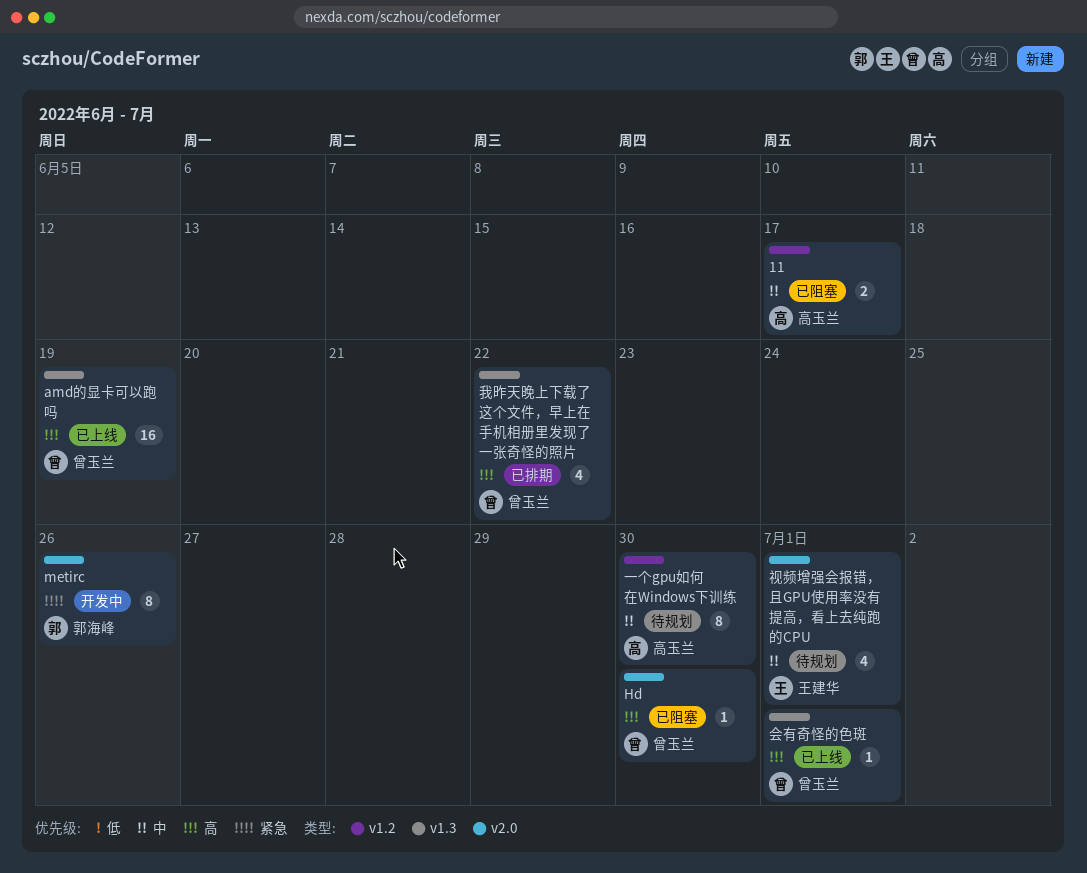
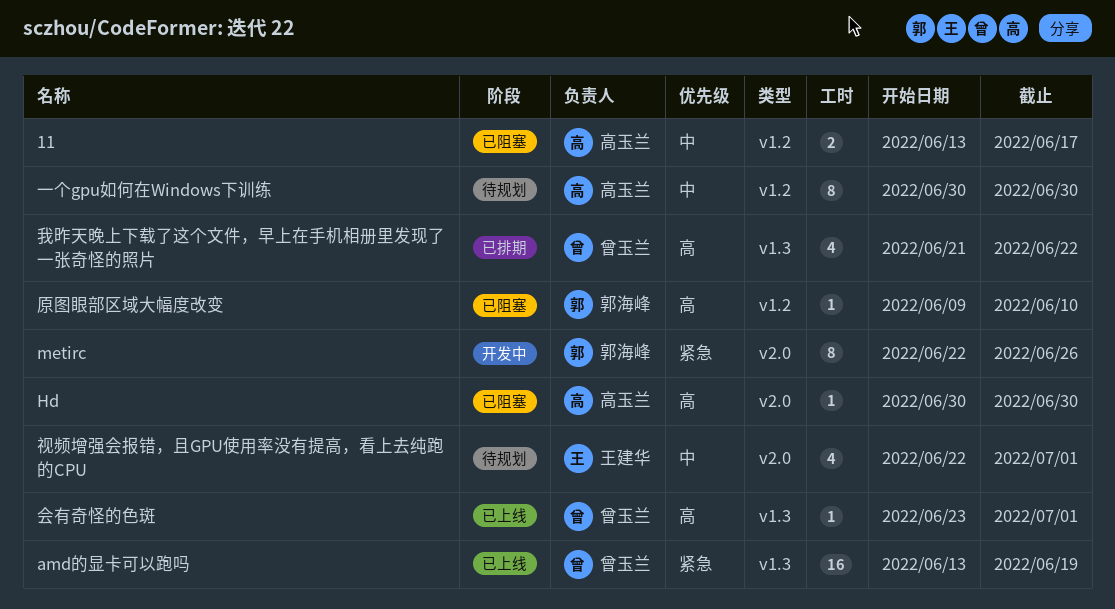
amd的显卡可以跑吗, priority: 高 -> 紧急
Hd, owner: 曾玉兰 -> 高玉兰
原图眼部区域大幅度改变: none -> present

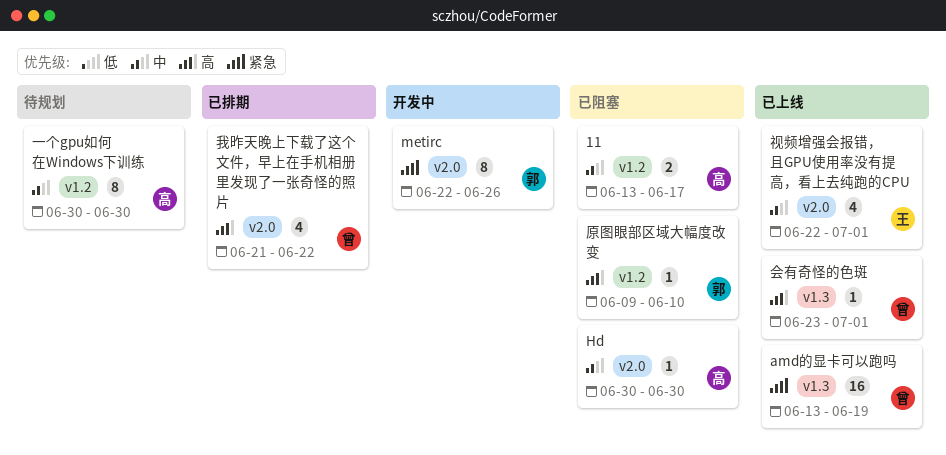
Hd, priority: 高 -> 中
我昨天晚上下载了这个文件，早上在手机相册里发现了一张奇怪的照片, label: v1.3 -> v2.0
视频增强会报错，且GPU使用率没有提高，看上去纯跑的CPU, status: 待规划 -> 已上线

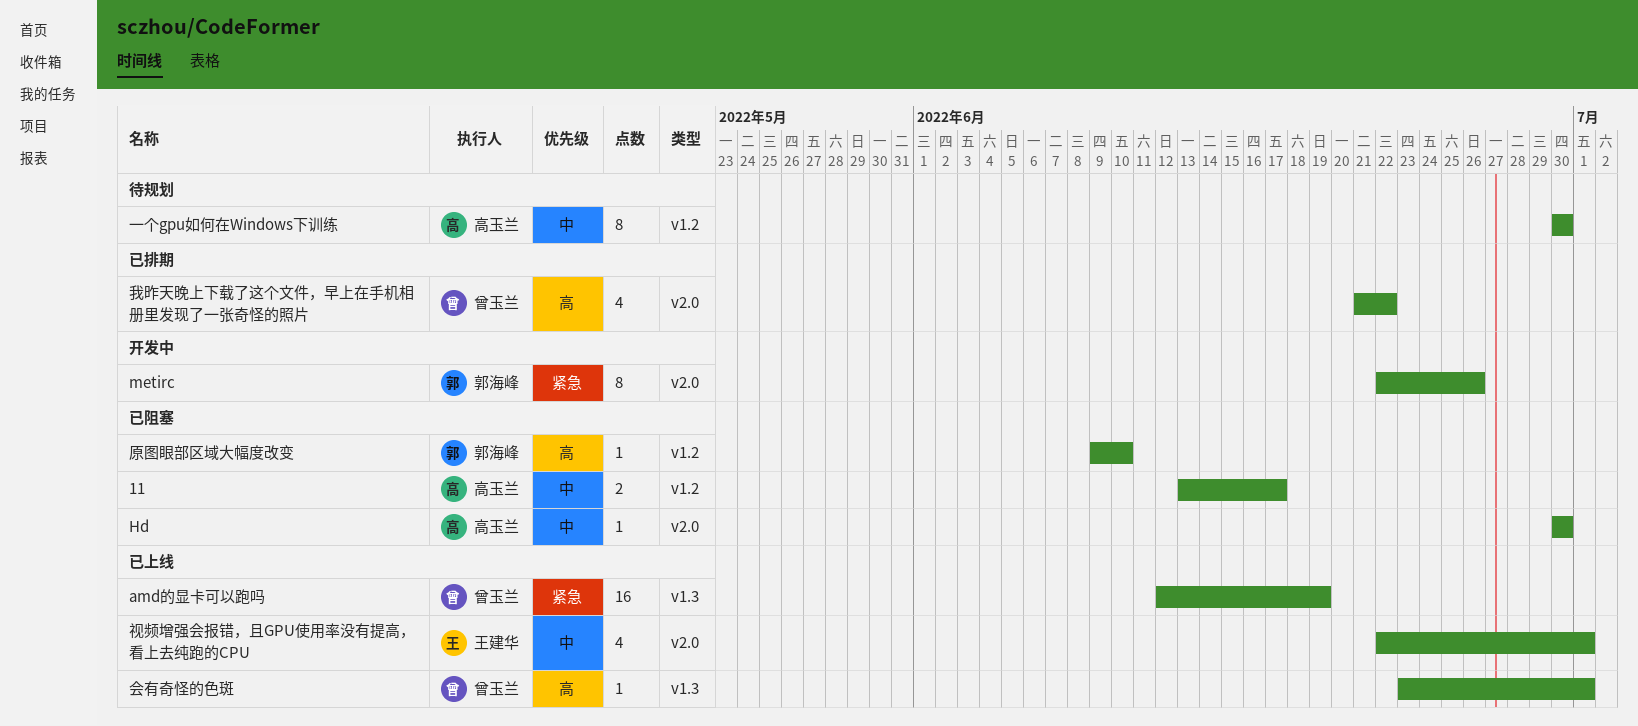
amd的显卡可以跑吗, start: Jun 13 -> Jun 12

